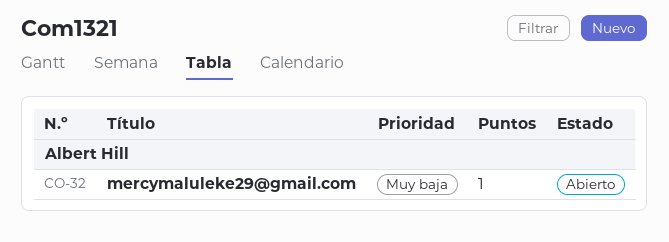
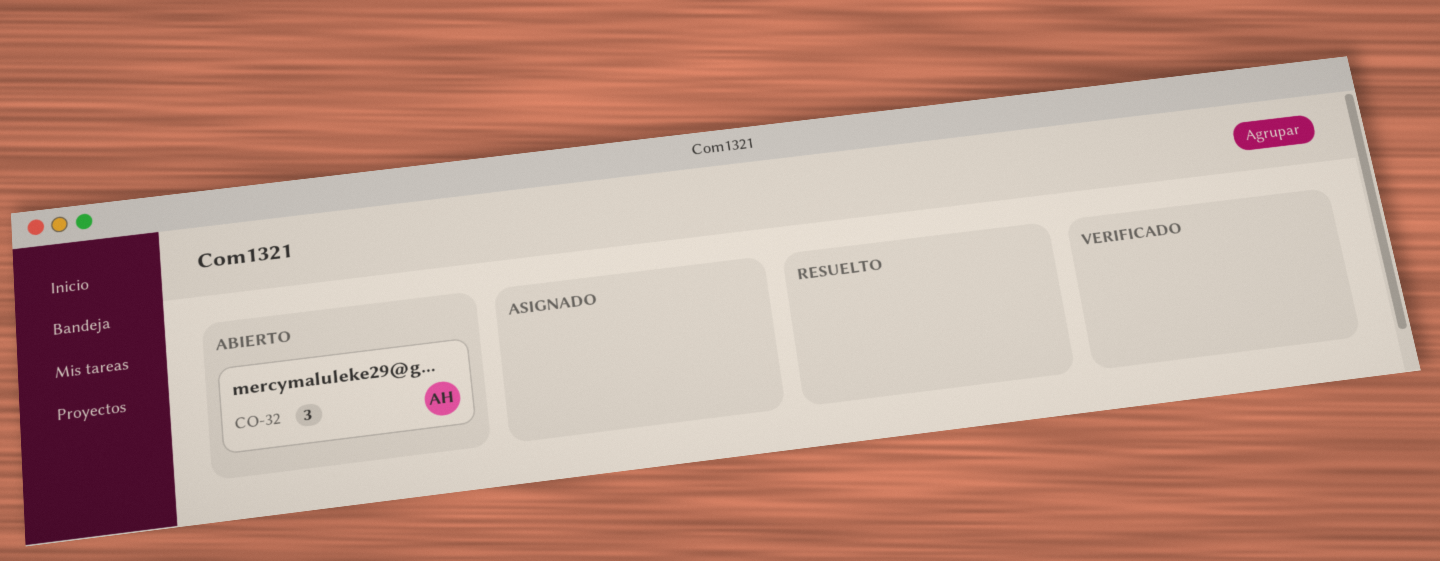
CO-32, estimate: 1 -> 3

